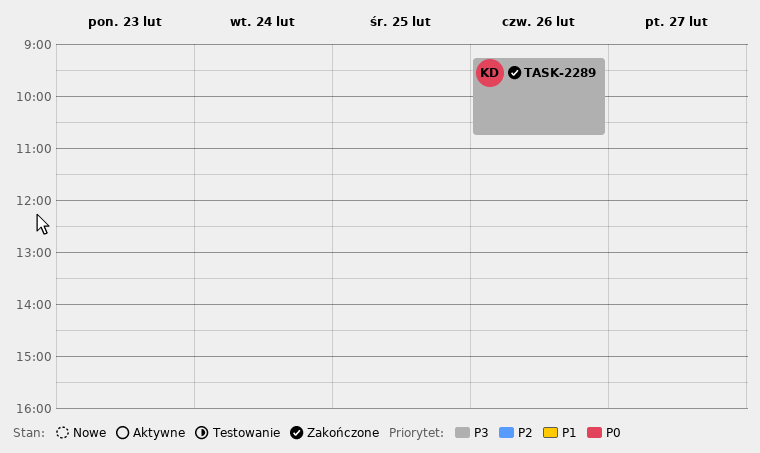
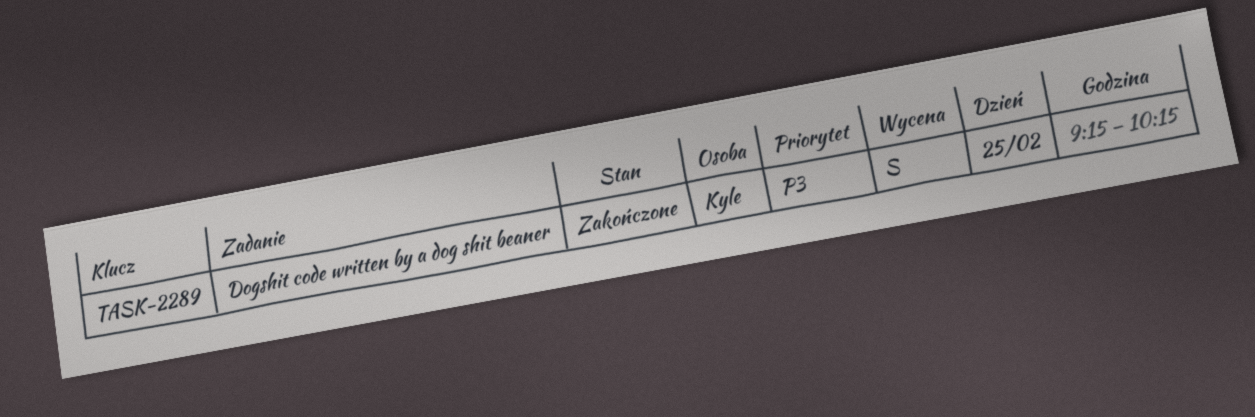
TASK-2289, day: Feb 26 -> Feb 25
TASK-2289, ends: 10:45 -> 10:15

